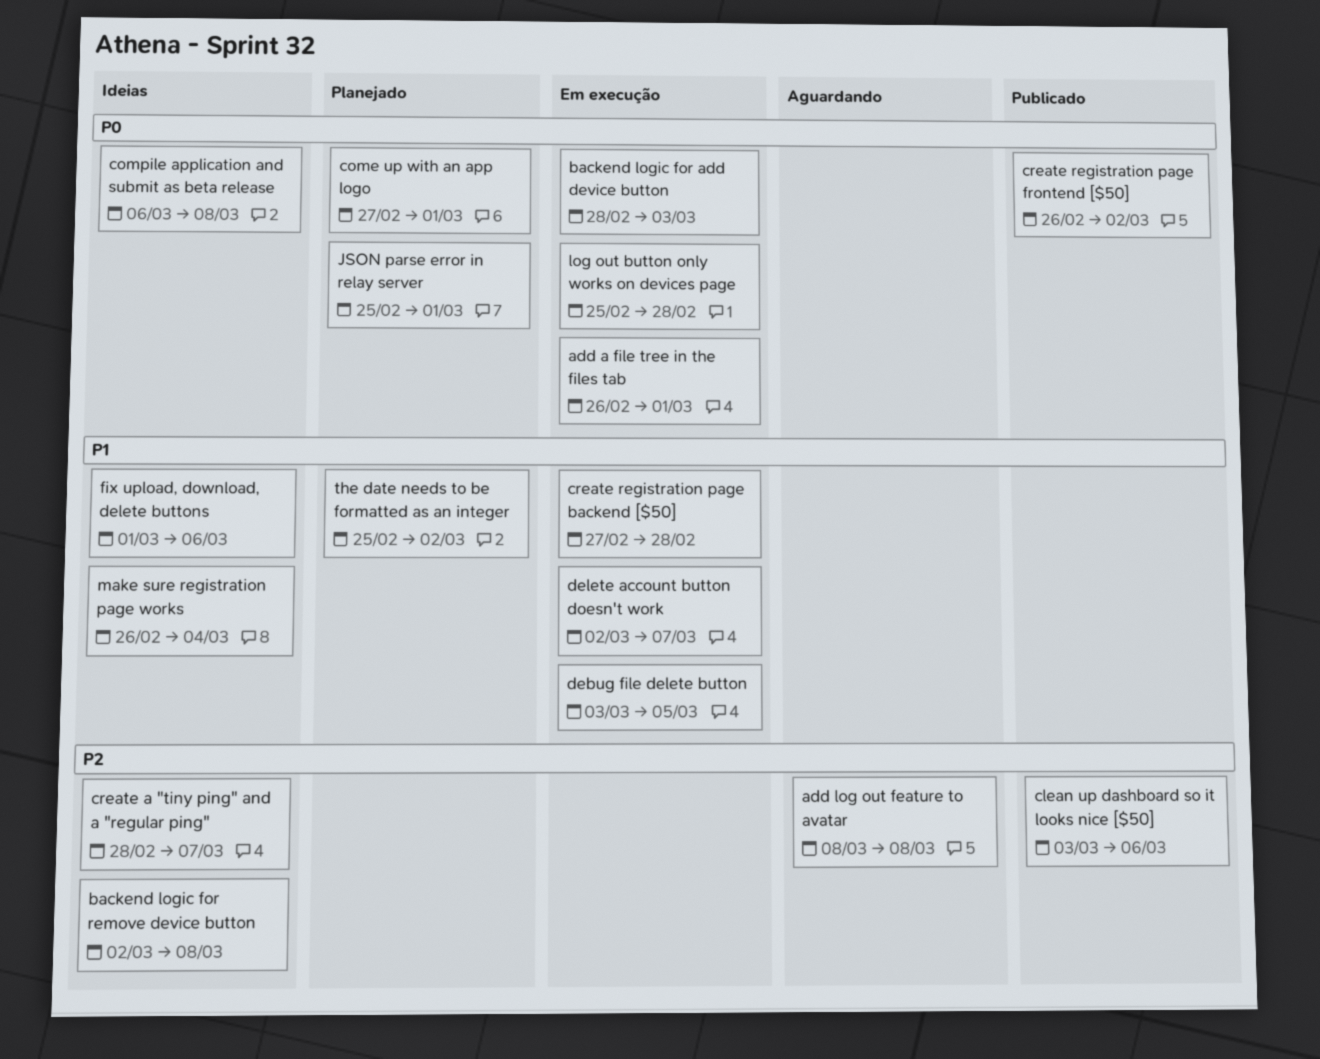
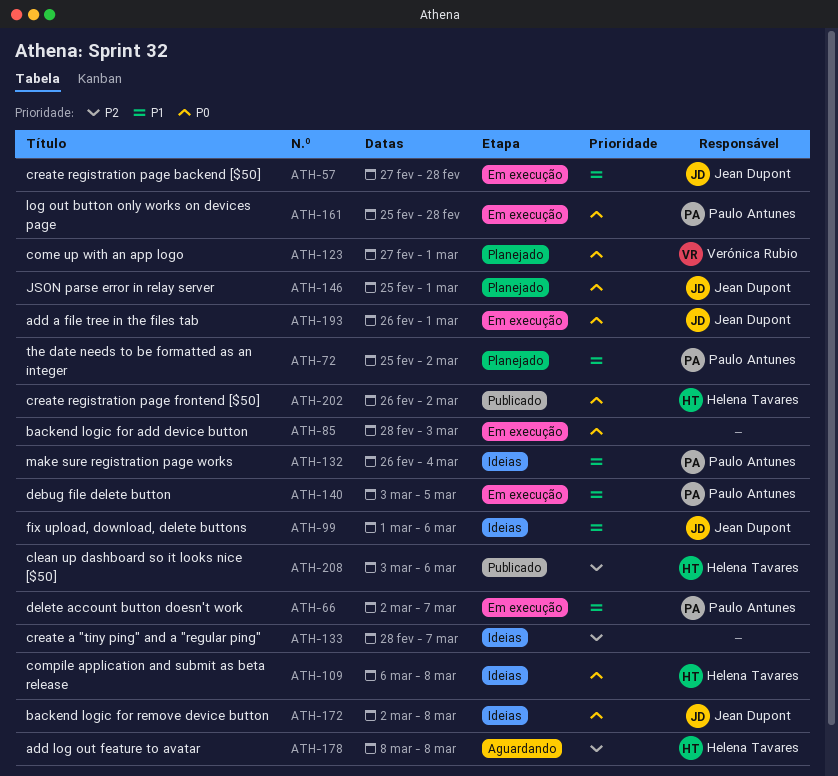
backend logic for remove device button, priority: P2 -> P0

